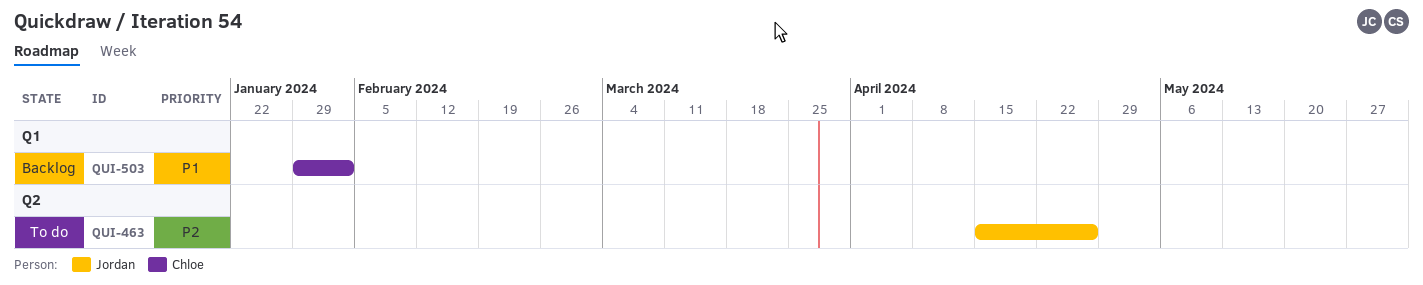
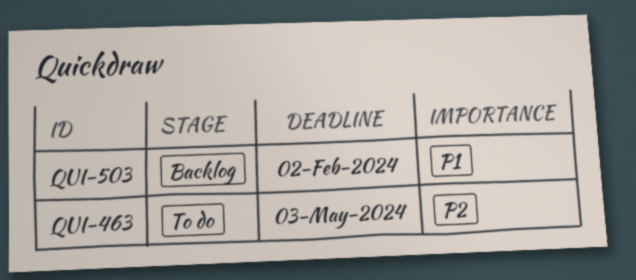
QUI-463, due: Apr 26 -> May 3

